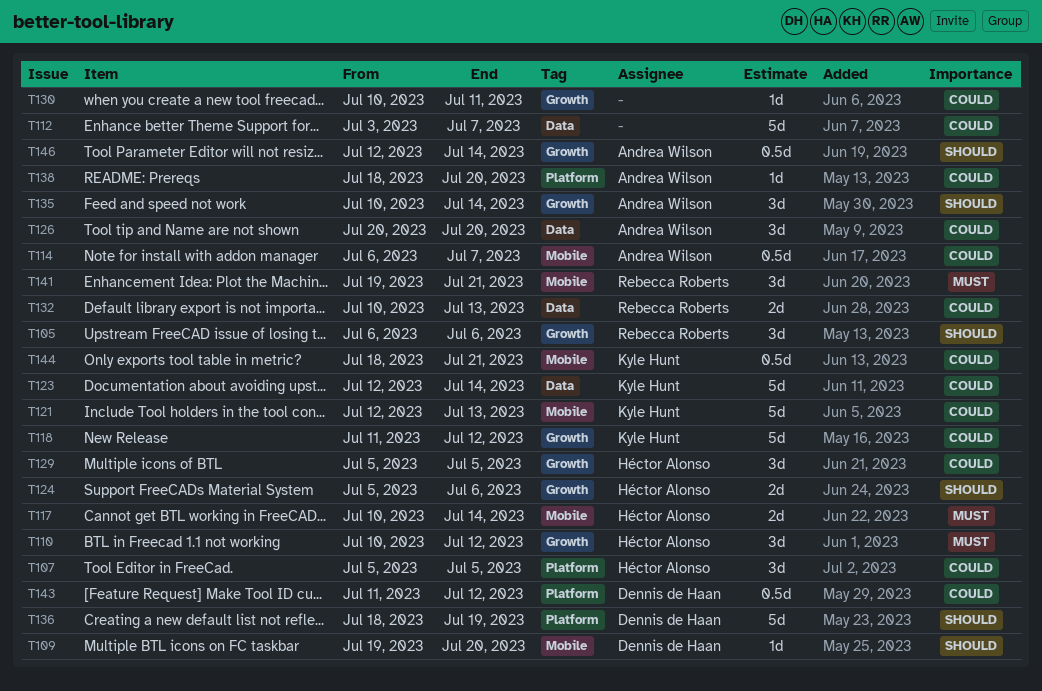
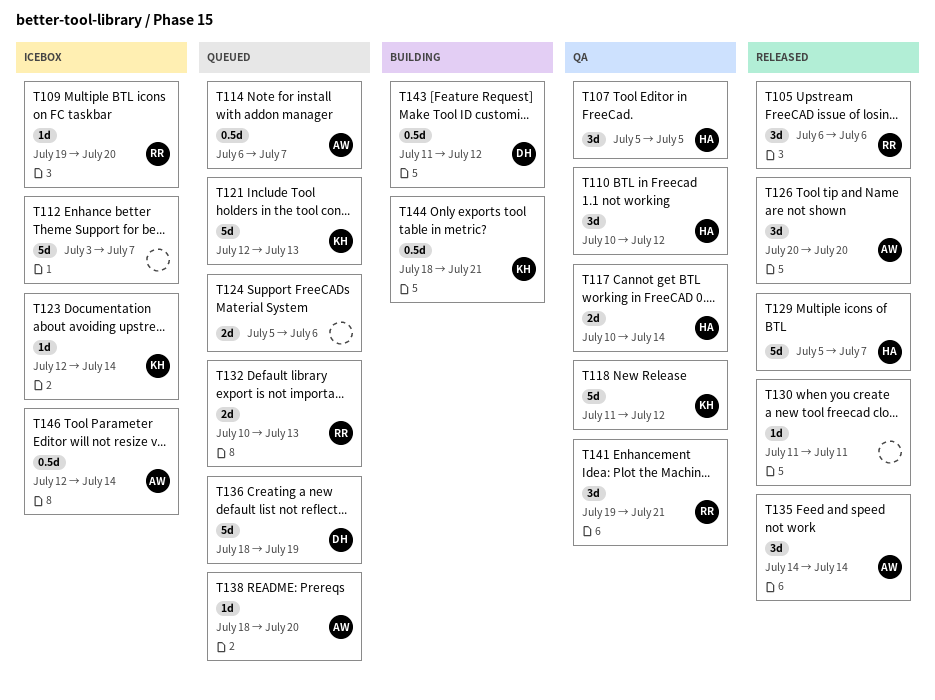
T109, owner: Dennis de Haan -> Rebecca Roberts
T123, estimate: 5d -> 1d
T124, owner: Héctor Alonso -> none
T129, estimate: 3d -> 5d
T129, due: Jul 5 -> Jul 7
T130, start: Jul 10 -> Jul 11
T135, start: Jul 10 -> Jul 14

